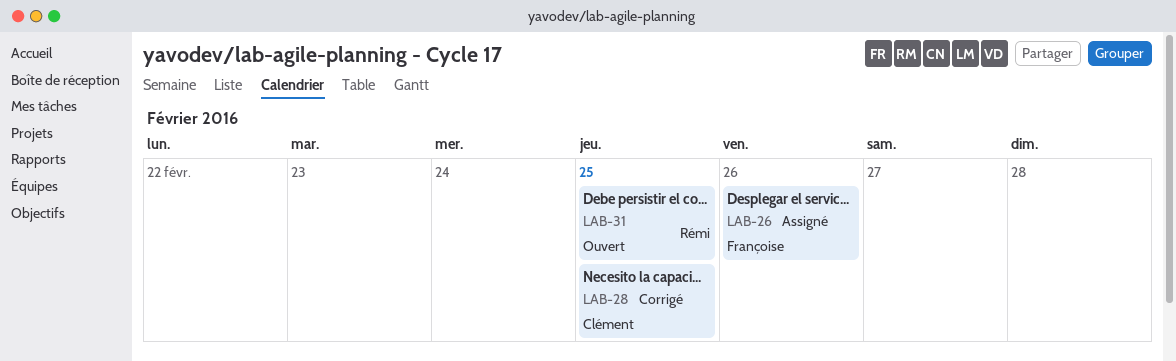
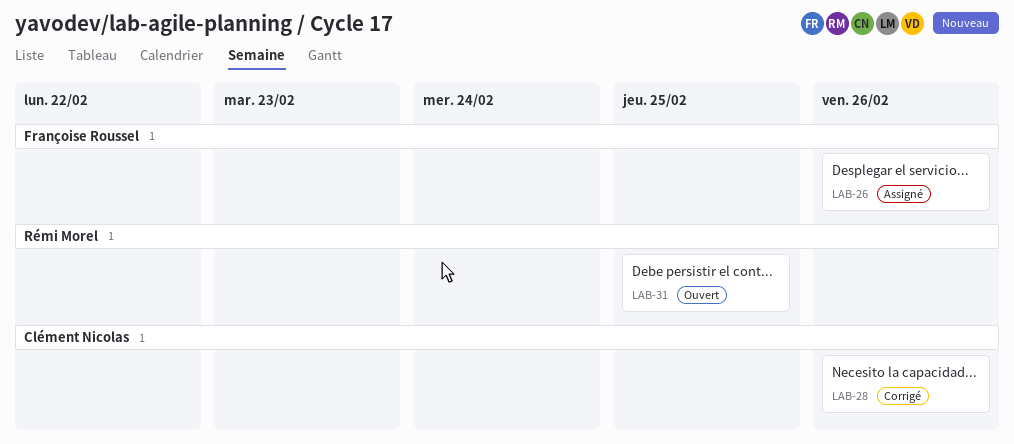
LAB-28, due: Feb 25 -> Feb 26

